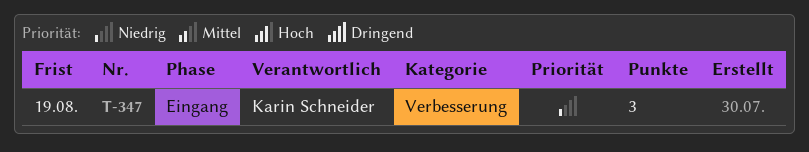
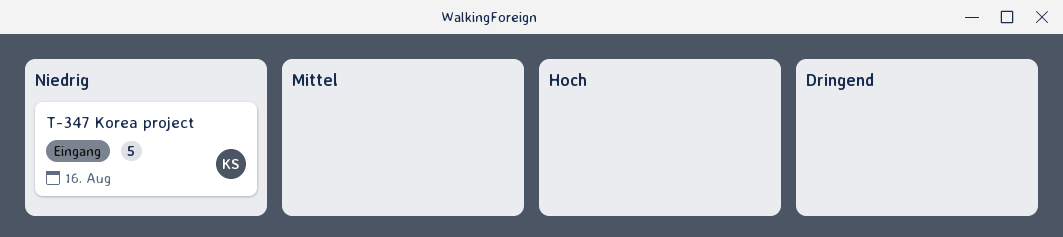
T-347, estimate: 3 -> 5
T-347, due: Aug 19 -> Aug 16

